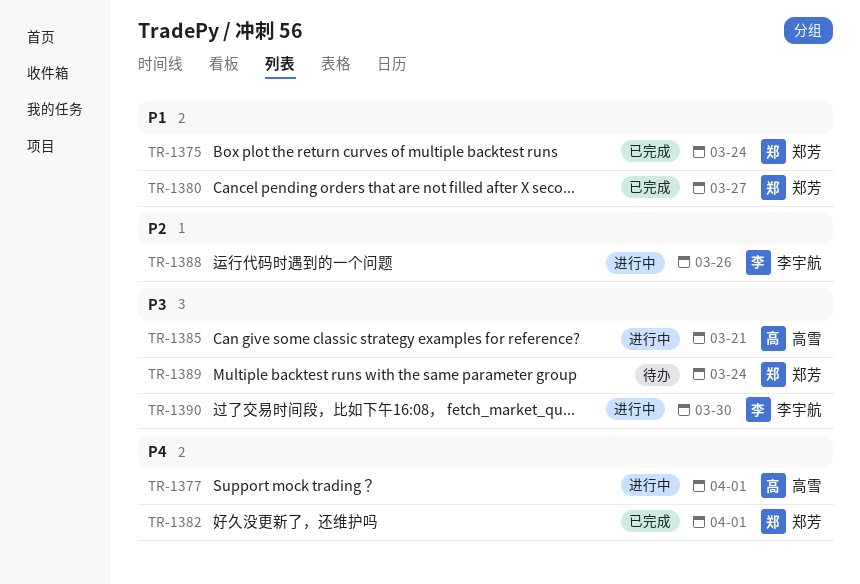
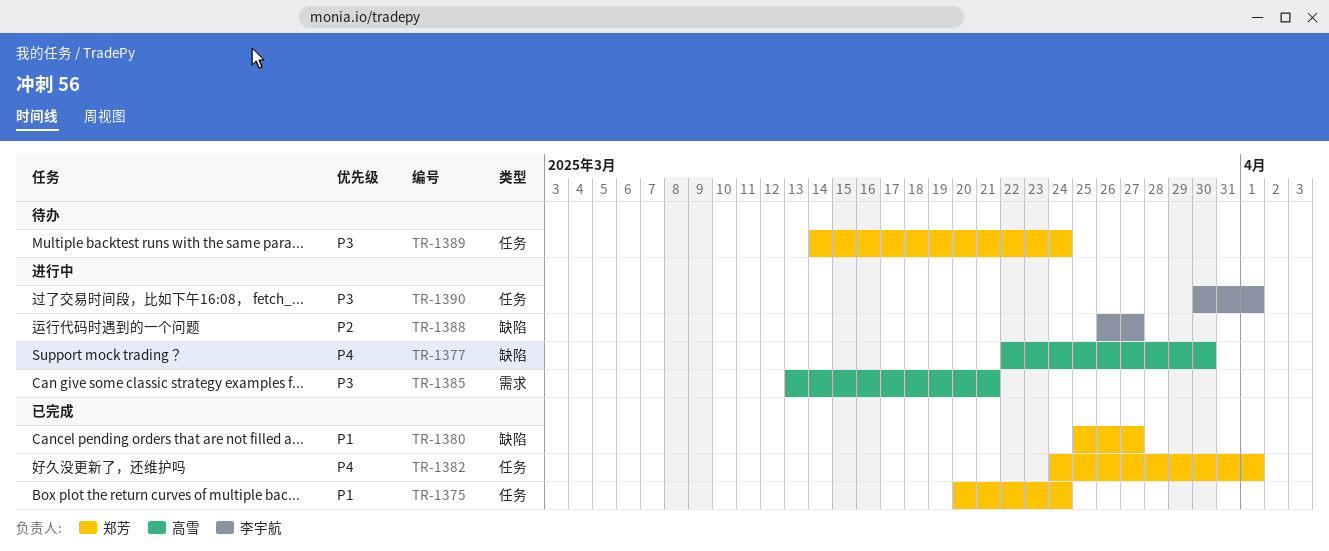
TR-1377, due: Apr 1 -> Mar 30
TR-1388, due: Mar 26 -> Mar 27
TR-1390, due: Mar 30 -> Apr 1

